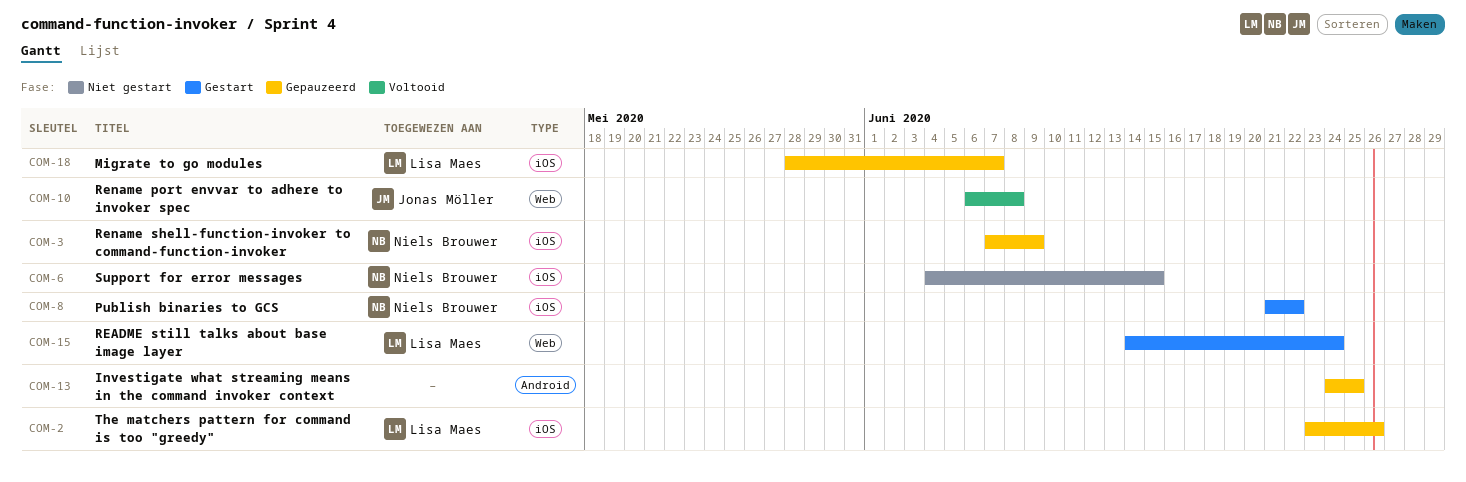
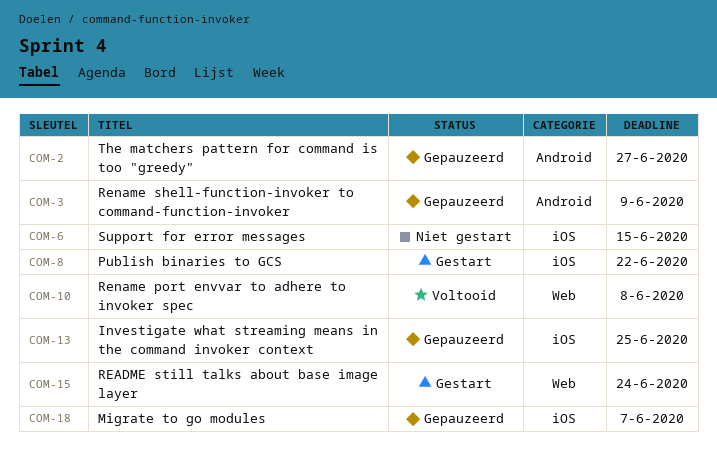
COM-2, label: iOS -> Android
COM-2, due: Jun 26 -> Jun 27
COM-3, label: iOS -> Android
COM-13, label: Android -> iOS

